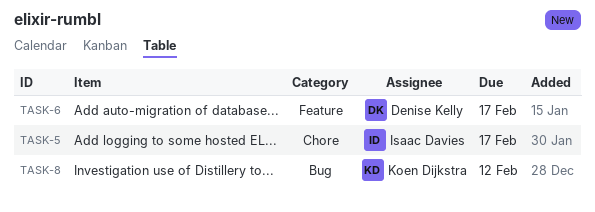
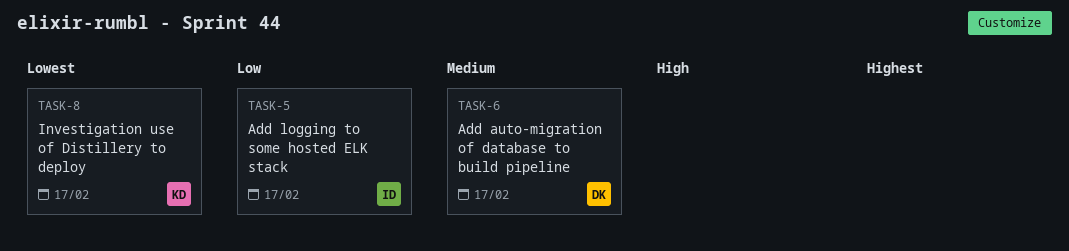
TASK-8, due: Feb 12 -> Feb 17

